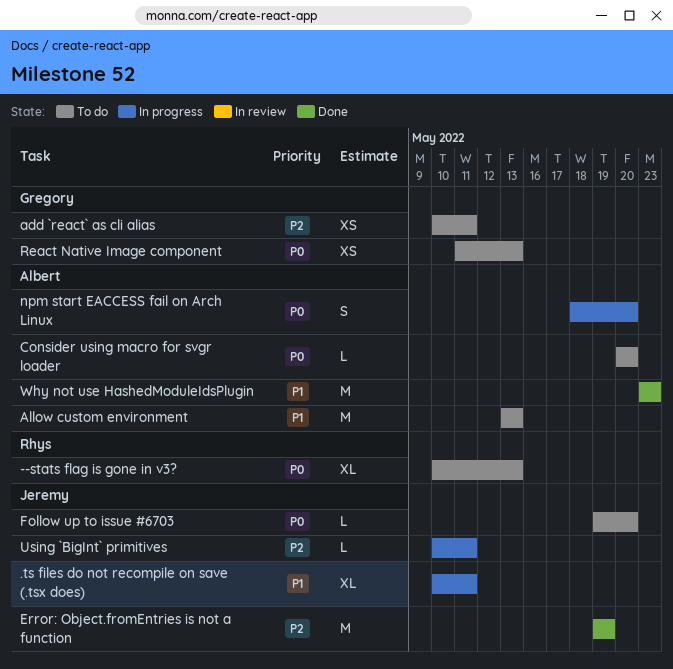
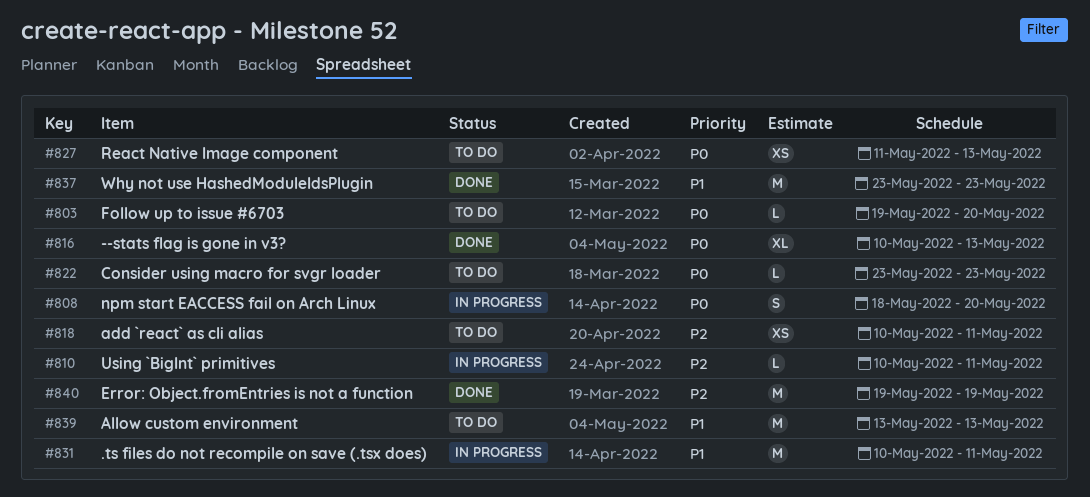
--stats flag is gone in v3?, status: To do -> Done
.ts files do not recompile on save (.tsx does), estimate: XL -> M
Consider using macro for svgr loader, start: May 20 -> May 23
Consider using macro for svgr loader, due: May 20 -> May 23

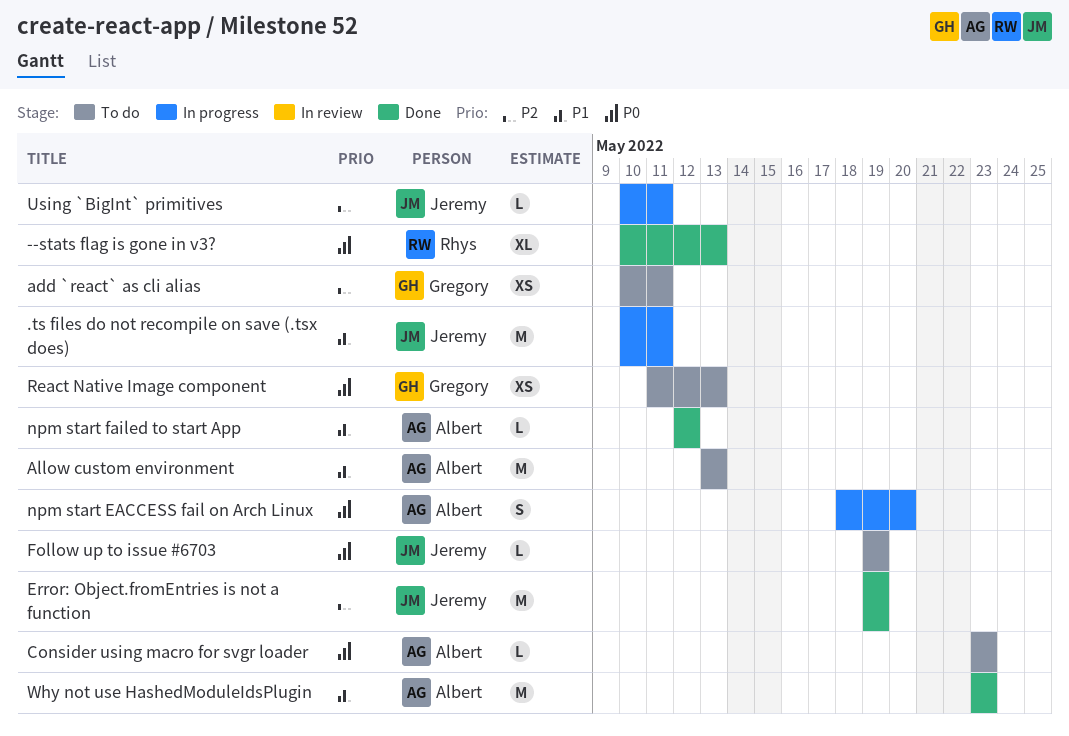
Follow up to issue #6703, due: May 20 -> May 19
npm start failed to start App: none -> present

